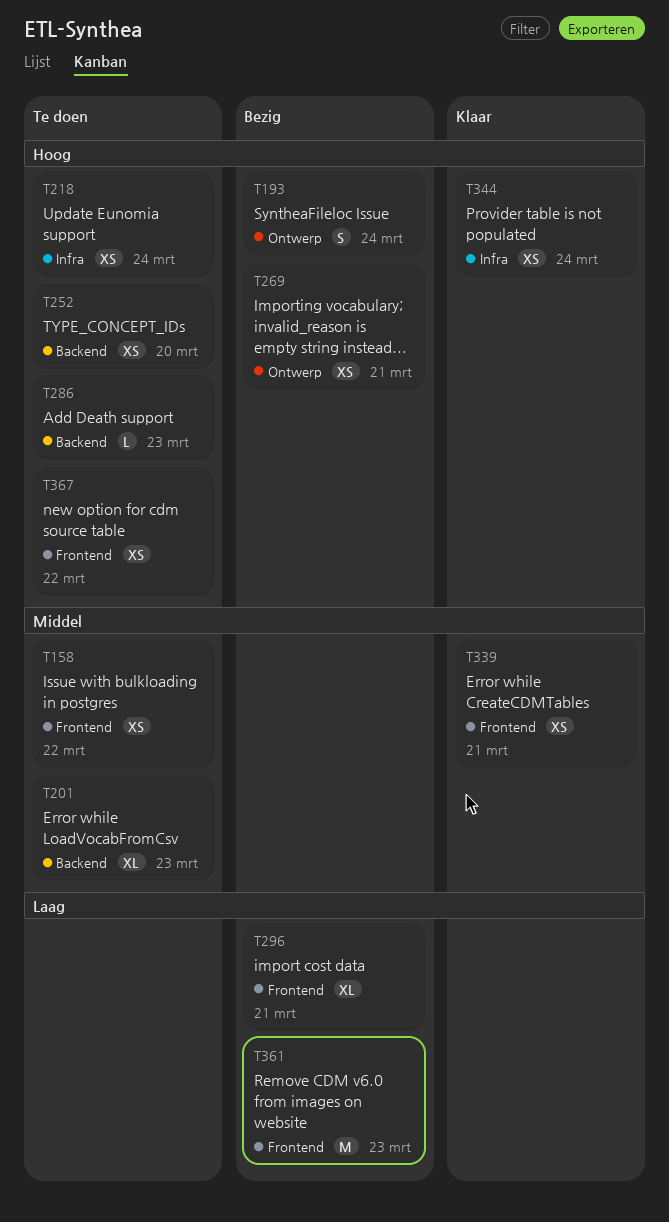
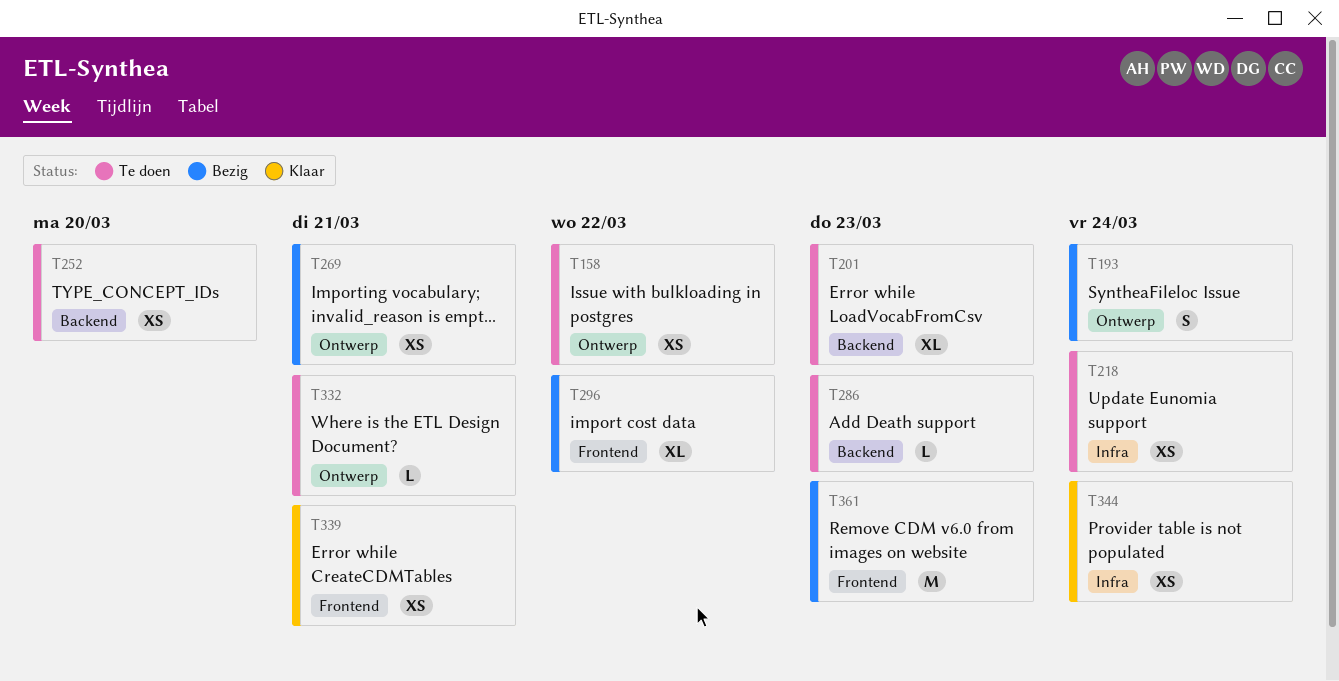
T158, label: Frontend -> Ontwerp
T296, due: Mar 21 -> Mar 22
T332: none -> present
T367: present -> none

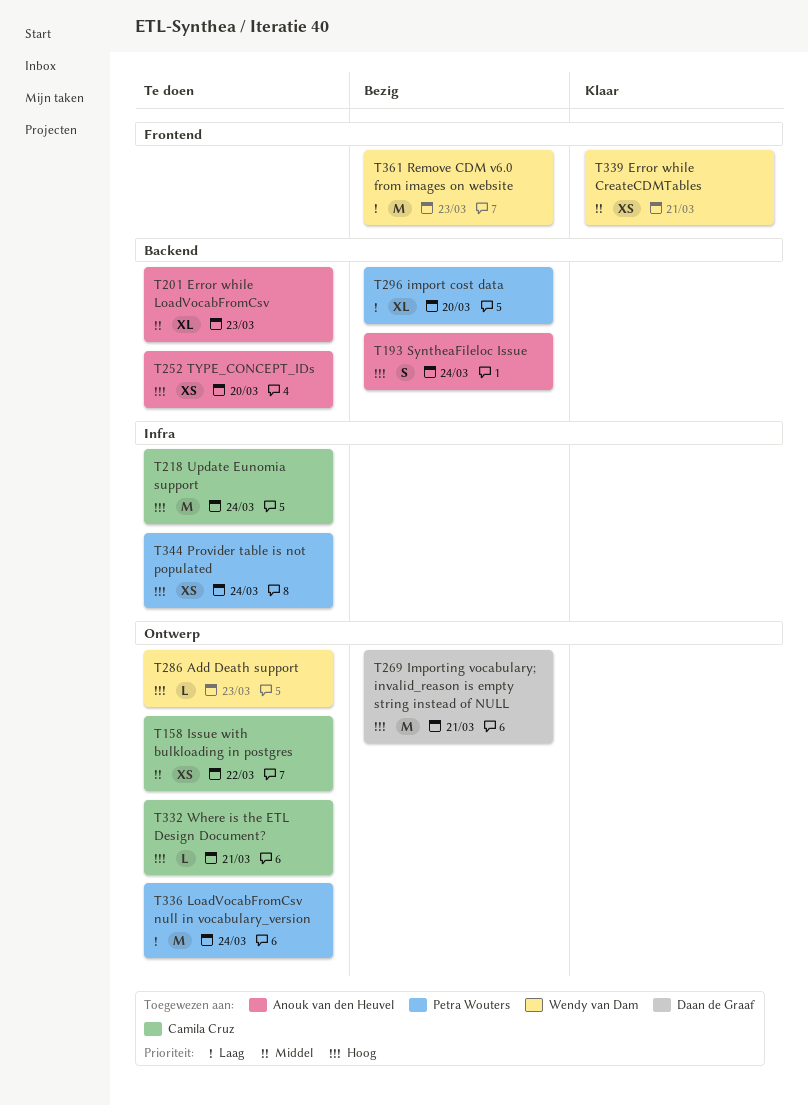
T193, label: Ontwerp -> Backend
T218, estimate: XS -> M
T269, estimate: XS -> M
T286, label: Backend -> Ontwerp
T296, label: Frontend -> Backend
T296, due: Mar 22 -> Mar 20
T336: none -> present
T344, status: Klaar -> Te doen

